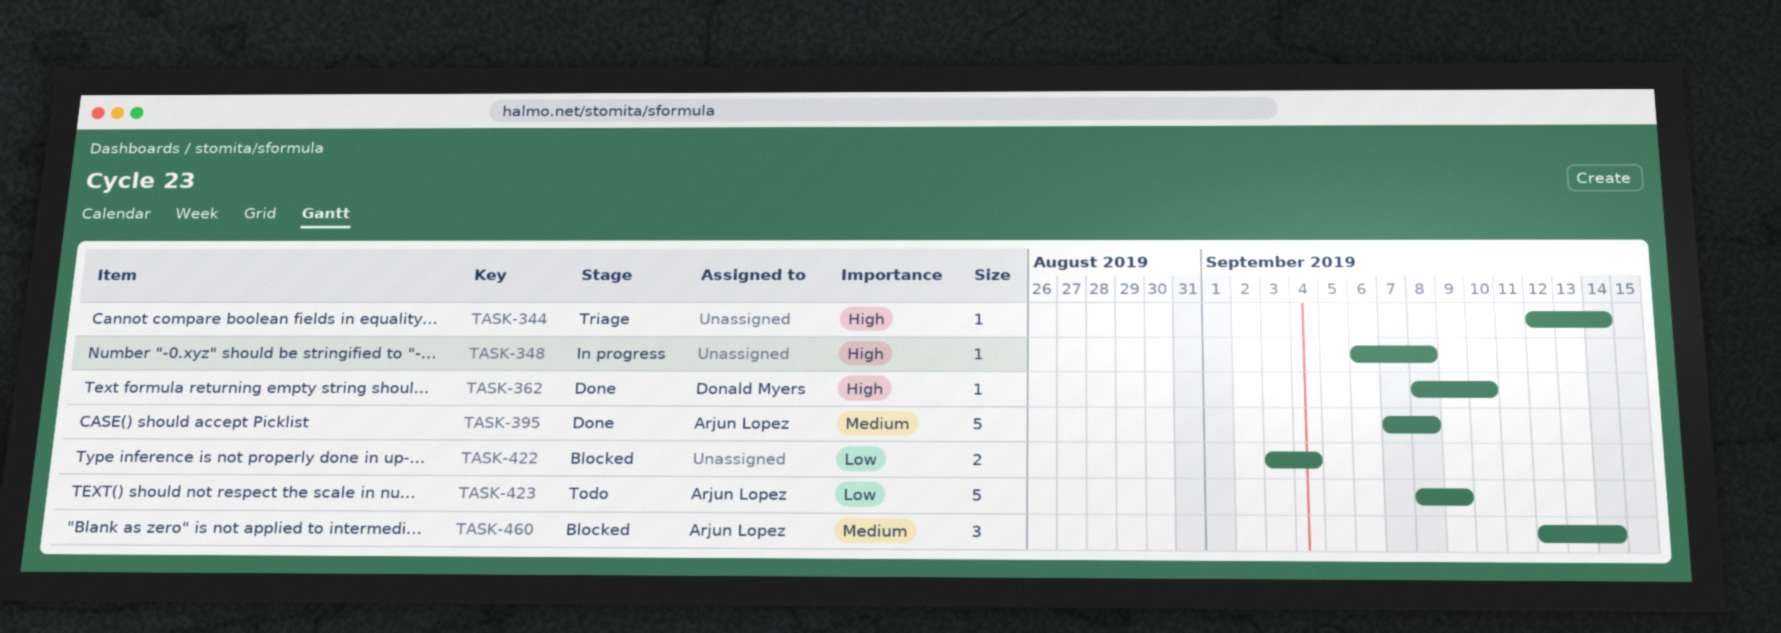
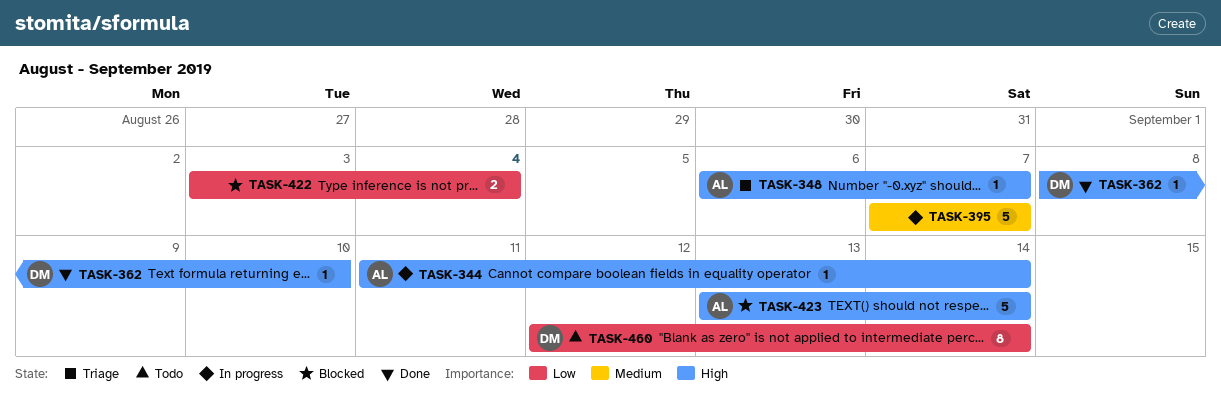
TASK-344, status: Triage -> In progress
TASK-344, owner: none -> Arjun Lopez
TASK-344, start: Sep 12 -> Sep 11
TASK-348, status: In progress -> Triage
TASK-348, owner: none -> Arjun Lopez
TASK-348, due: Sep 8 -> Sep 7
TASK-395, status: Done -> In progress
TASK-395, owner: Arjun Lopez -> none
TASK-395, due: Sep 8 -> Sep 7
TASK-423, status: Todo -> Blocked
TASK-423, priority: Low -> High
TASK-423, start: Sep 8 -> Sep 13
TASK-423, due: Sep 9 -> Sep 14
TASK-460, status: Blocked -> Todo
TASK-460, owner: Arjun Lopez -> Donald Myers
TASK-460, priority: Medium -> Low
TASK-460, estimate: 3 -> 8

